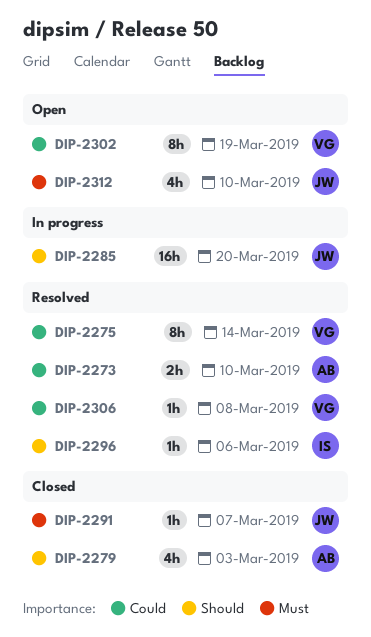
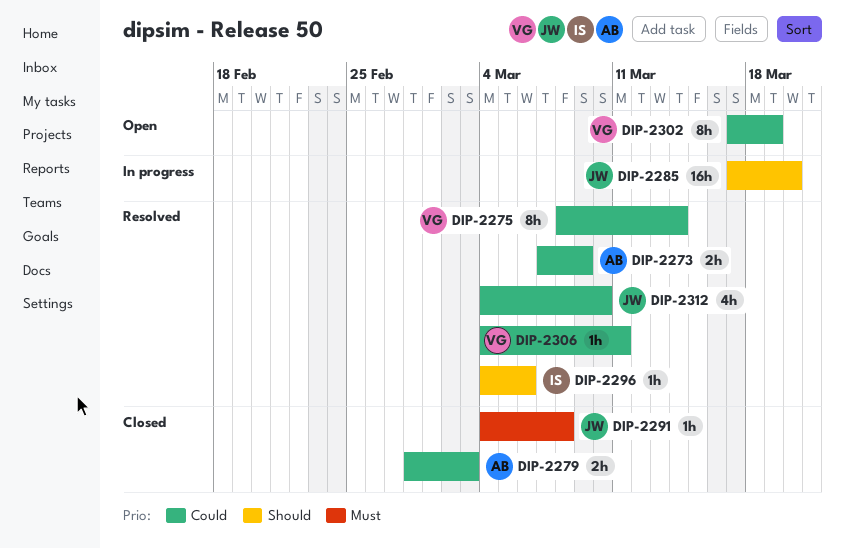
DIP-2273, due: Mar 10 -> Mar 9
DIP-2279, priority: Should -> Could
DIP-2279, estimate: 4h -> 2h
DIP-2291, due: Mar 7 -> Mar 8
DIP-2306, due: Mar 8 -> Mar 11
DIP-2312, status: Open -> Resolved
DIP-2312, priority: Must -> Could

